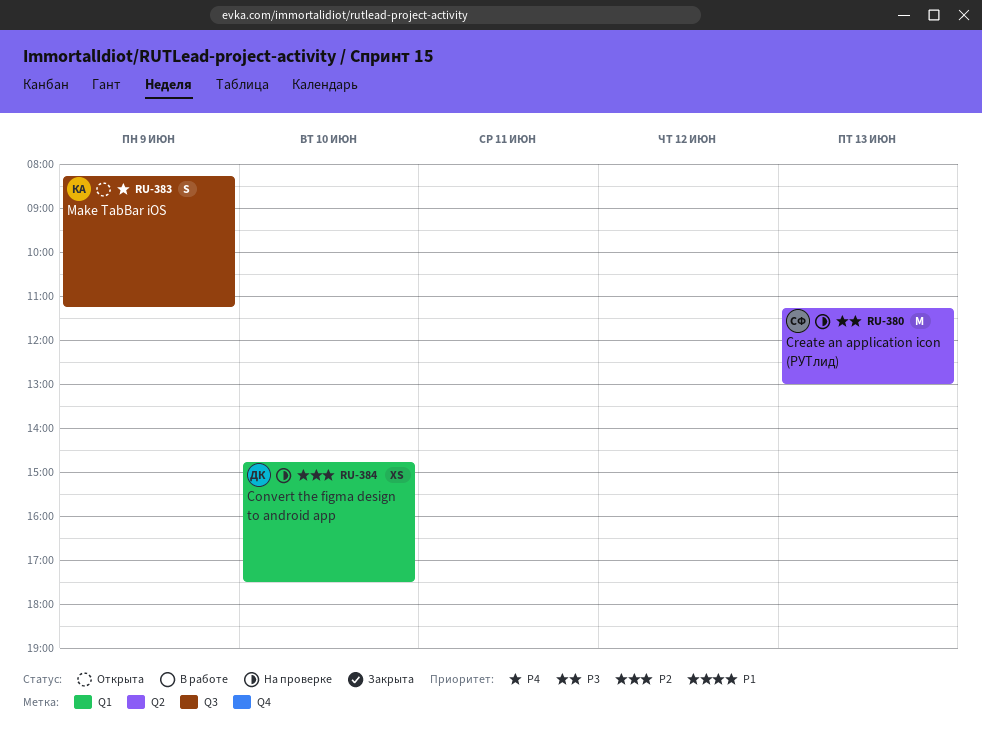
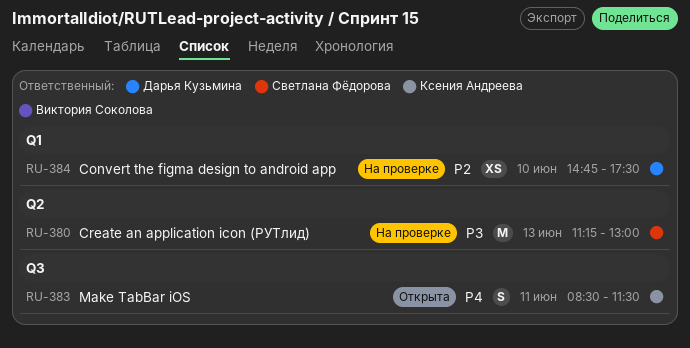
RU-383, day: Jun 9 -> Jun 11
RU-383, begins: 08:15 -> 08:30
RU-383, ends: 11:15 -> 11:30

